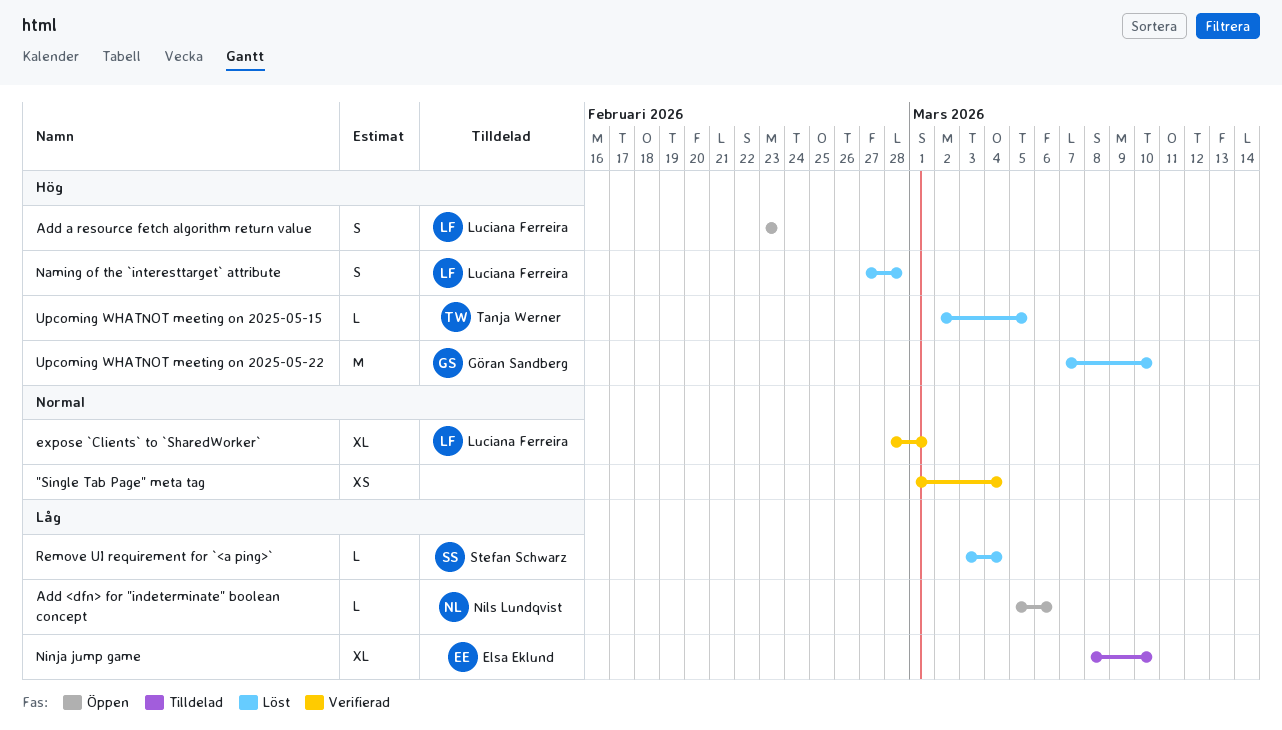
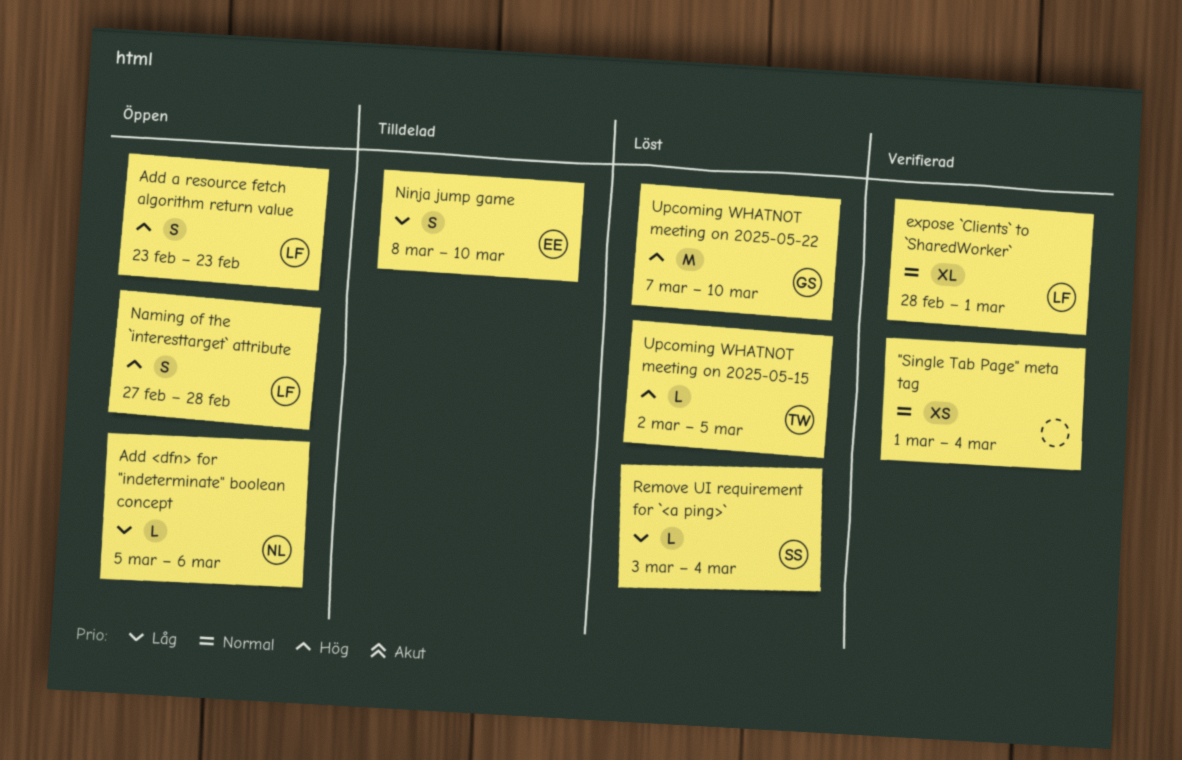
Naming of the `interesttarget` attribute, status: Löst -> Öppen
Ninja jump game, estimate: XL -> S

